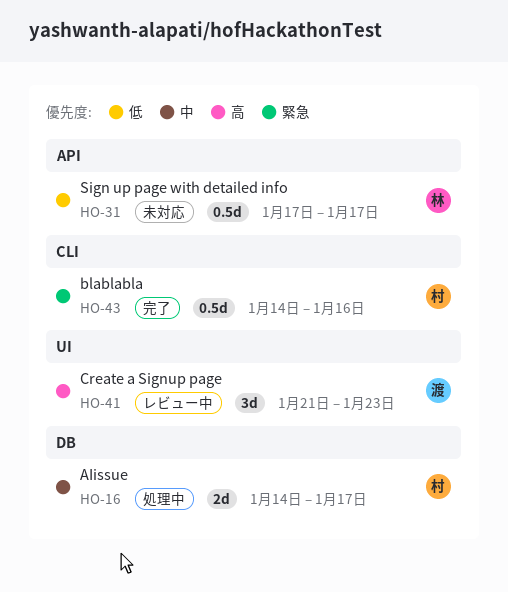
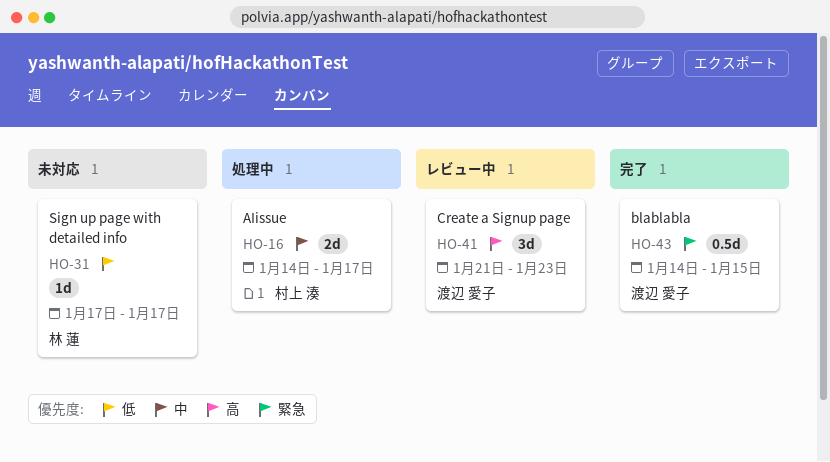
HO-31, estimate: 0.5d -> 1d
HO-43, owner: 村上 湊 -> 渡辺 愛子
HO-43, due: Jan 16 -> Jan 15

